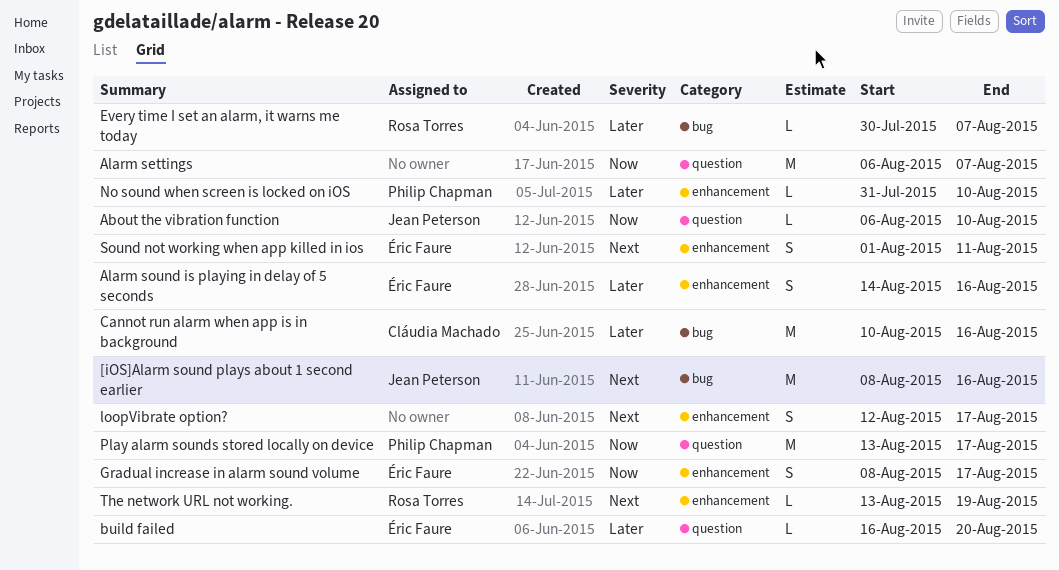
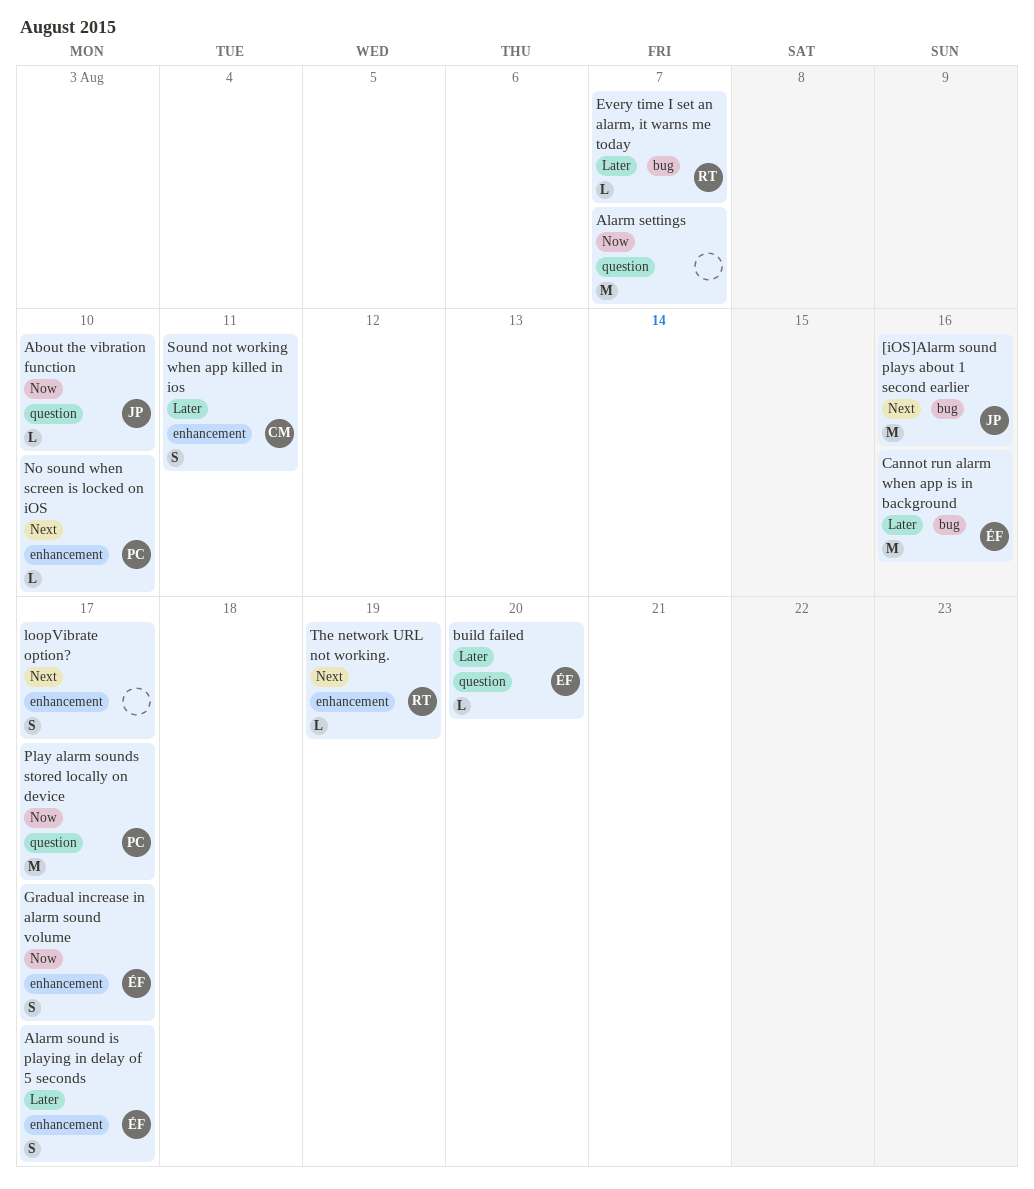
Alarm sound is playing in delay of 5 seconds, due: Aug 16 -> Aug 17
Cannot run alarm when app is in background, owner: Cláudia Machado -> Éric Faure
No sound when screen is locked on iOS, priority: Later -> Next
Sound not working when app killed in ios, owner: Éric Faure -> Cláudia Machado
Sound not working when app killed in ios, priority: Next -> Later

